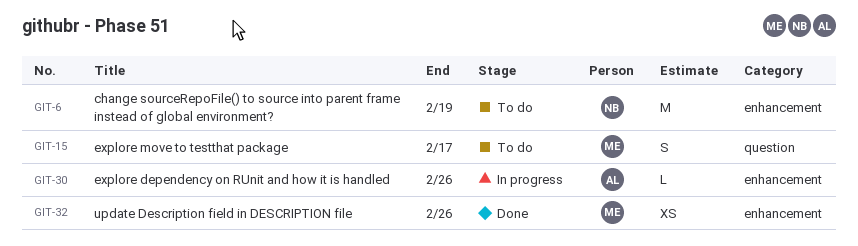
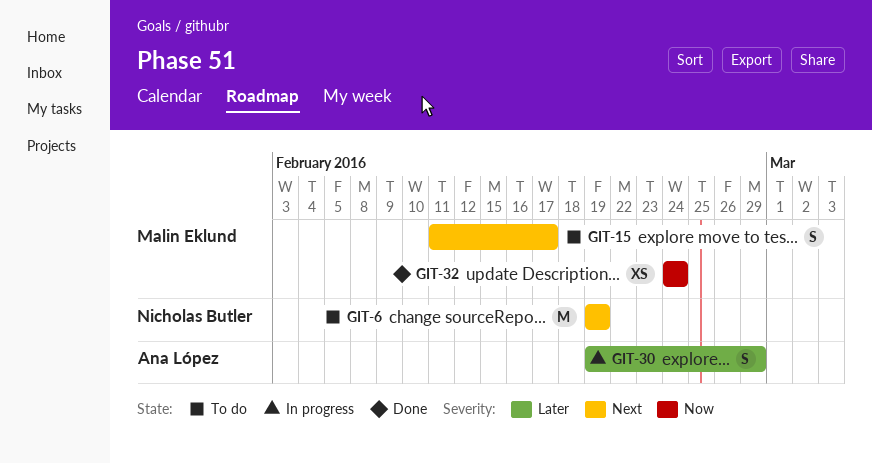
GIT-30, estimate: L -> S
GIT-30, due: Feb 26 -> Feb 29
GIT-32, due: Feb 26 -> Feb 24

